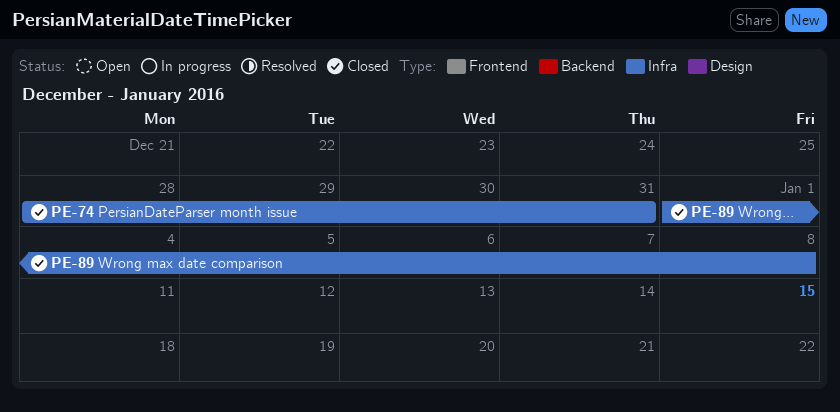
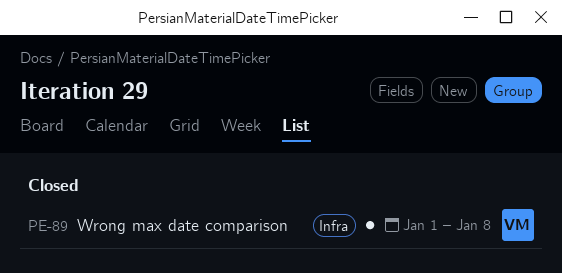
PE-74: present -> none

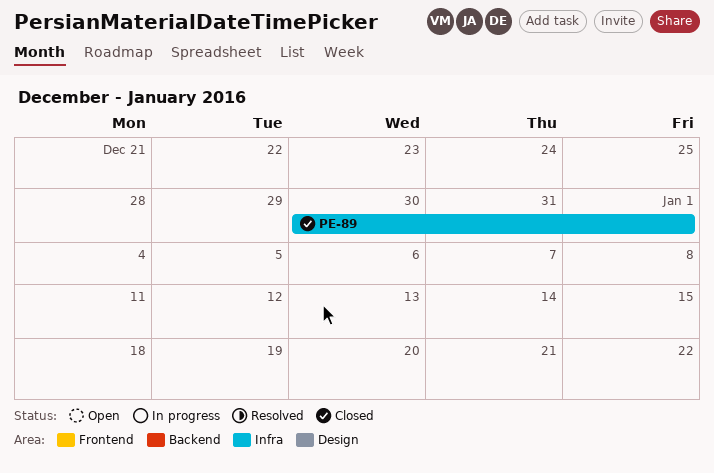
PE-89, start: Jan 1 -> Dec 30
PE-89, due: Jan 8 -> Jan 1

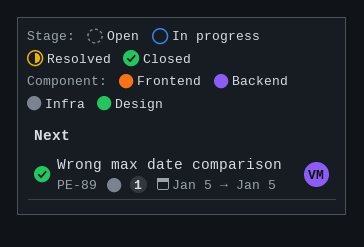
PE-89, start: Dec 30 -> Jan 5
PE-89, due: Jan 1 -> Jan 5

